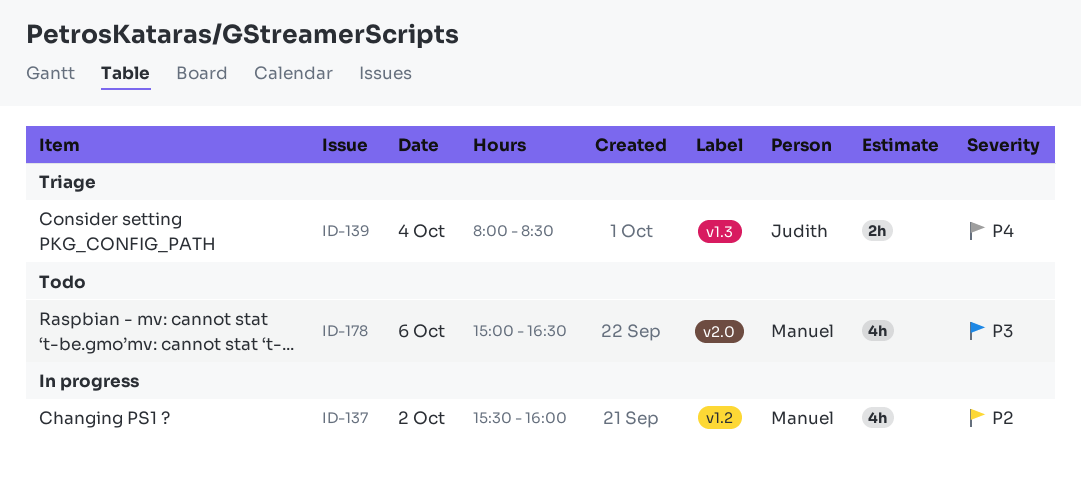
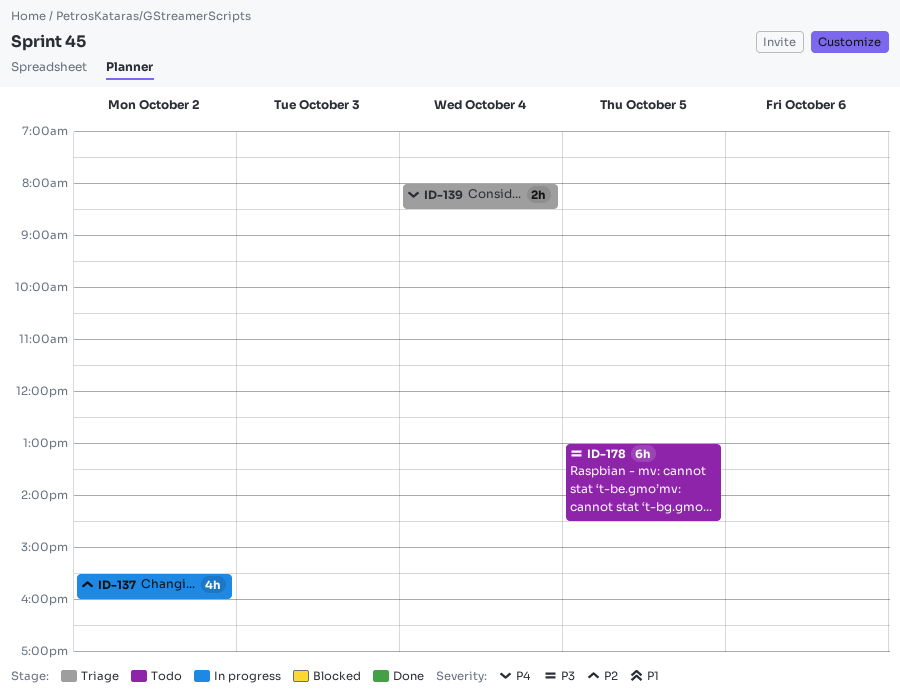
ID-178, estimate: 4h -> 6h
ID-178, day: Oct 6 -> Oct 5
ID-178, begins: 15:00 -> 13:00
ID-178, ends: 16:30 -> 14:30

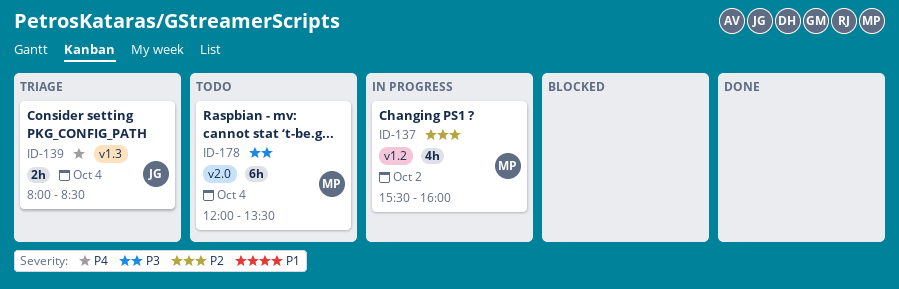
ID-178, day: Oct 5 -> Oct 4
ID-178, begins: 13:00 -> 12:00
ID-178, ends: 14:30 -> 13:30

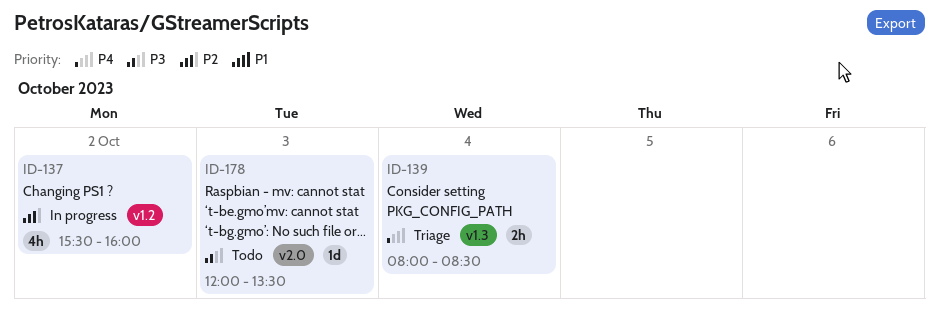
ID-178, estimate: 6h -> 1d
ID-178, day: Oct 4 -> Oct 3

